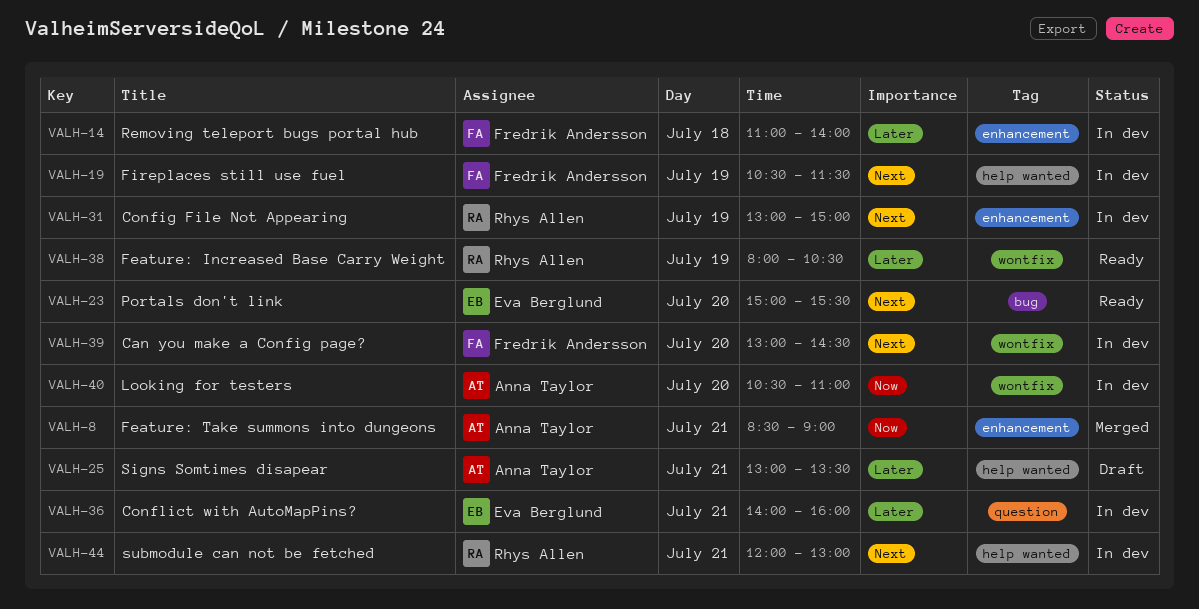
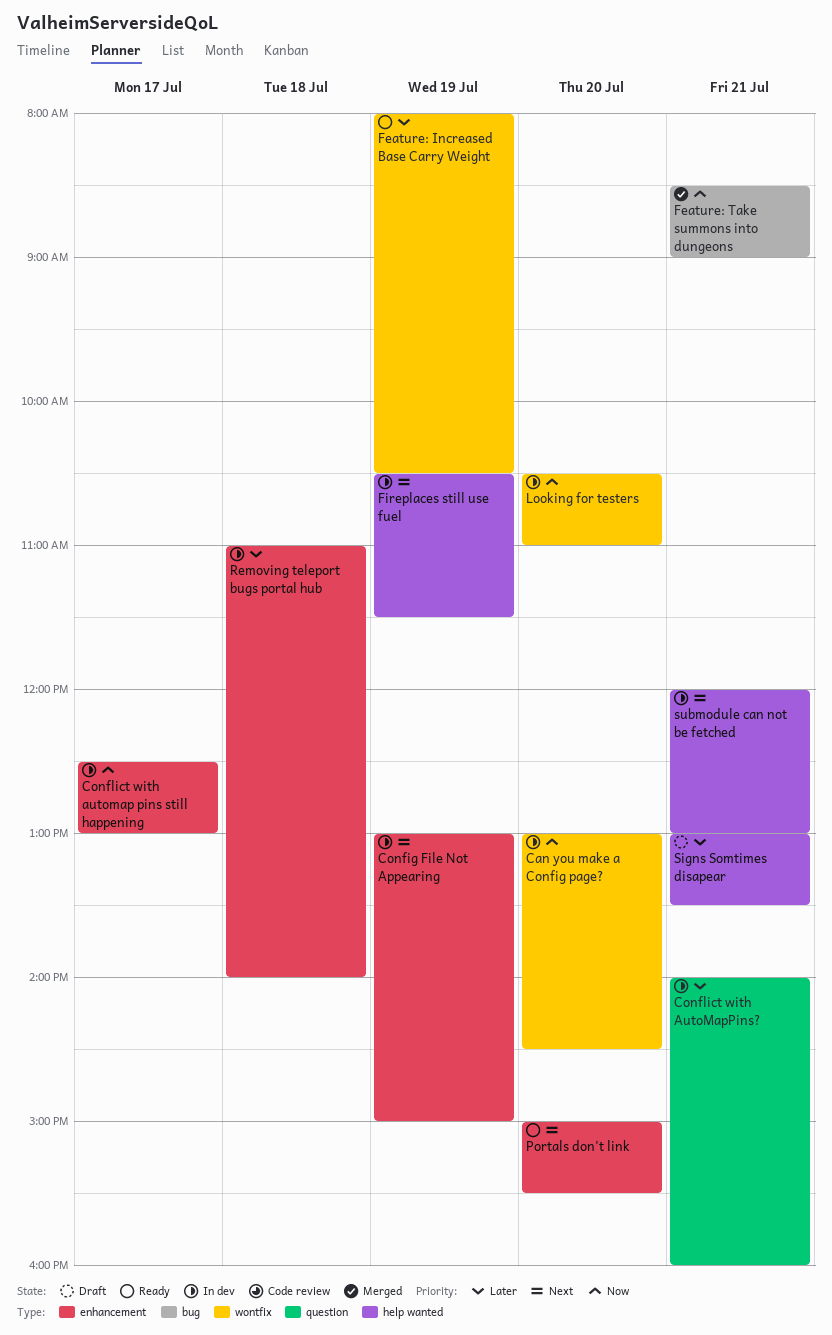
Can you make a Config page?, priority: Next -> Now
Conflict with automap pins still happening: none -> present
Feature: Take summons into dungeons, label: enhancement -> bug
Portals don't link, label: bug -> enhancement

